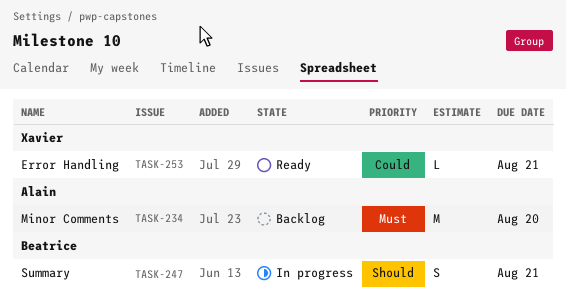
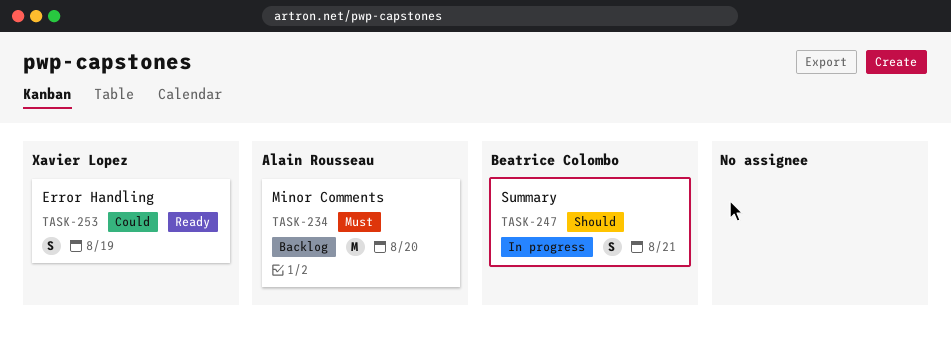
TASK-253, estimate: L -> S
TASK-253, due: Aug 21 -> Aug 19

